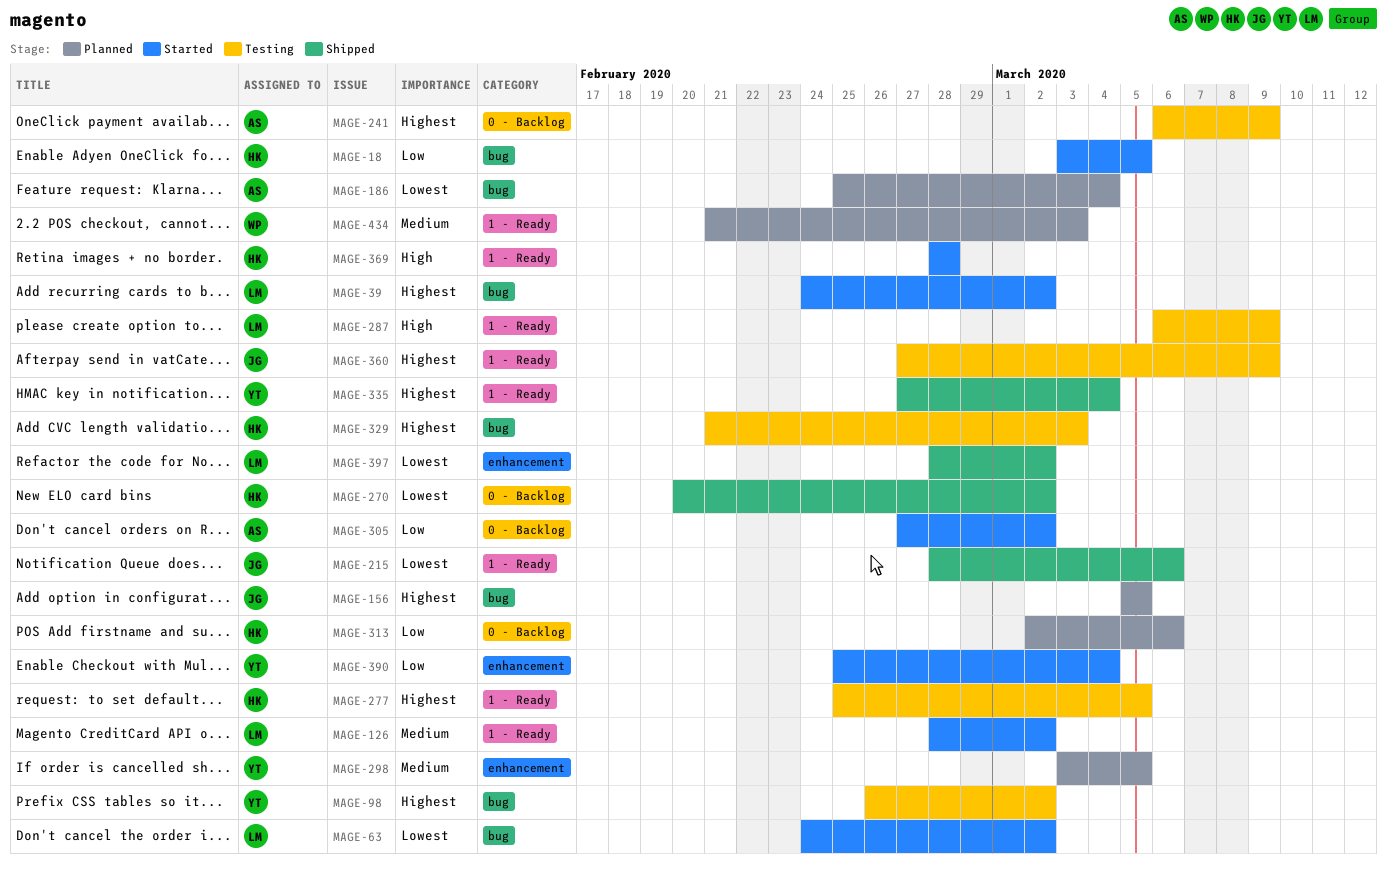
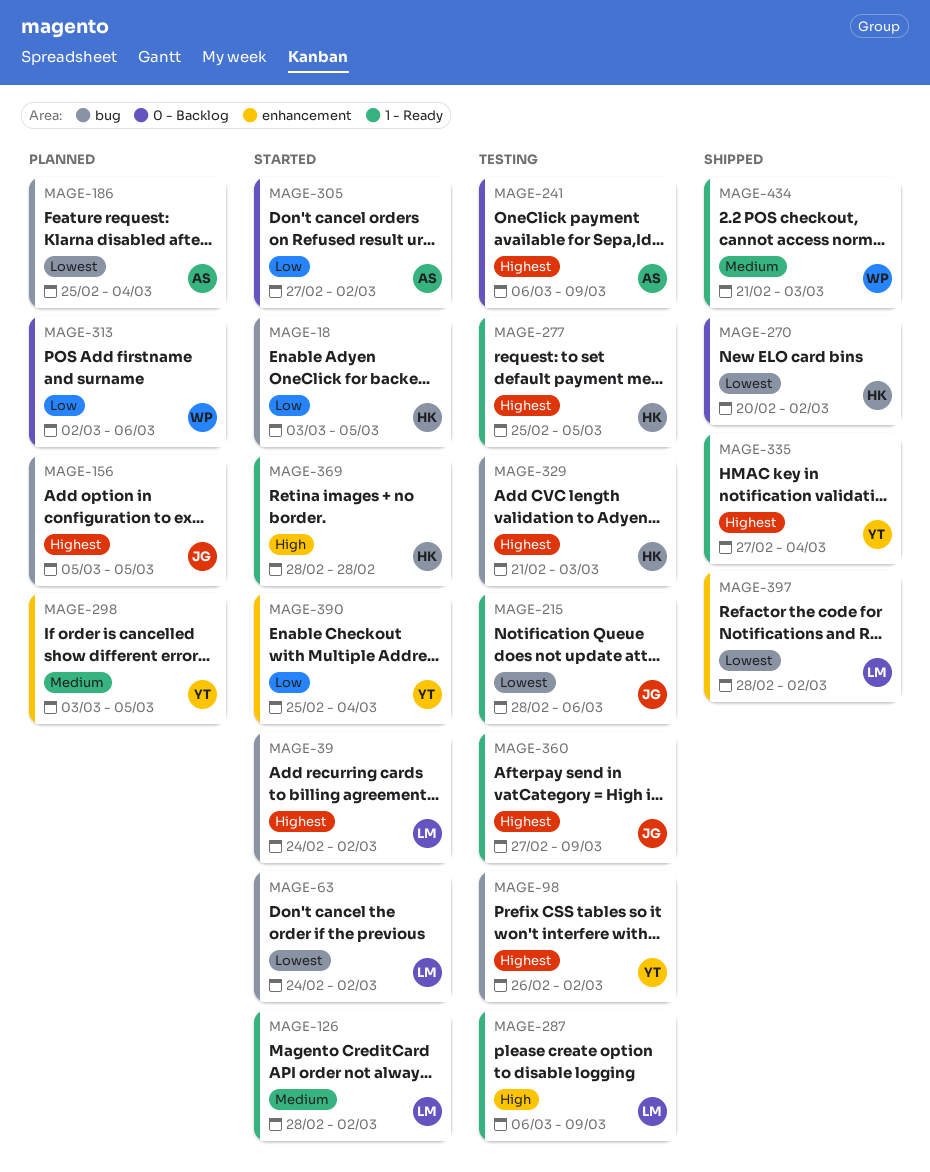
MAGE-215, status: Shipped -> Testing
MAGE-313, owner: HK -> WP
MAGE-434, status: Planned -> Shipped

